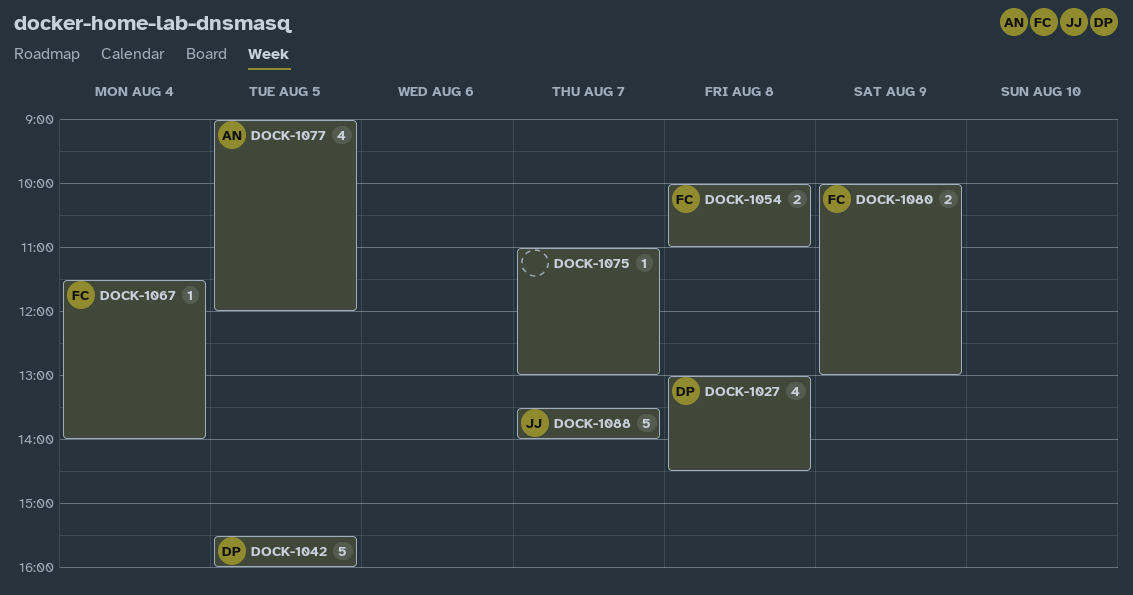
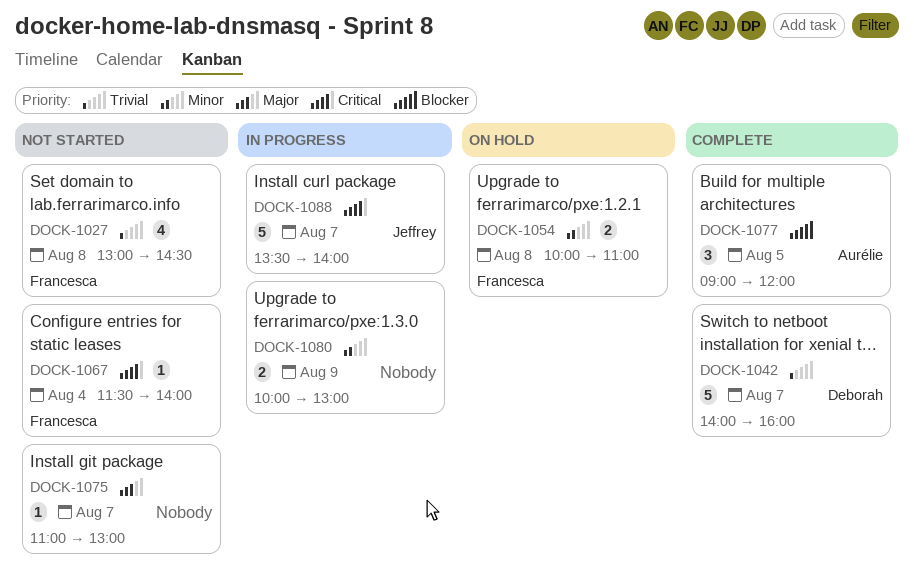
DOCK-1027, owner: Deborah -> Francesca
DOCK-1042, day: Aug 5 -> Aug 7
DOCK-1042, begins: 15:30 -> 14:00
DOCK-1077, estimate: 4 -> 3
DOCK-1080, owner: Francesca -> none

